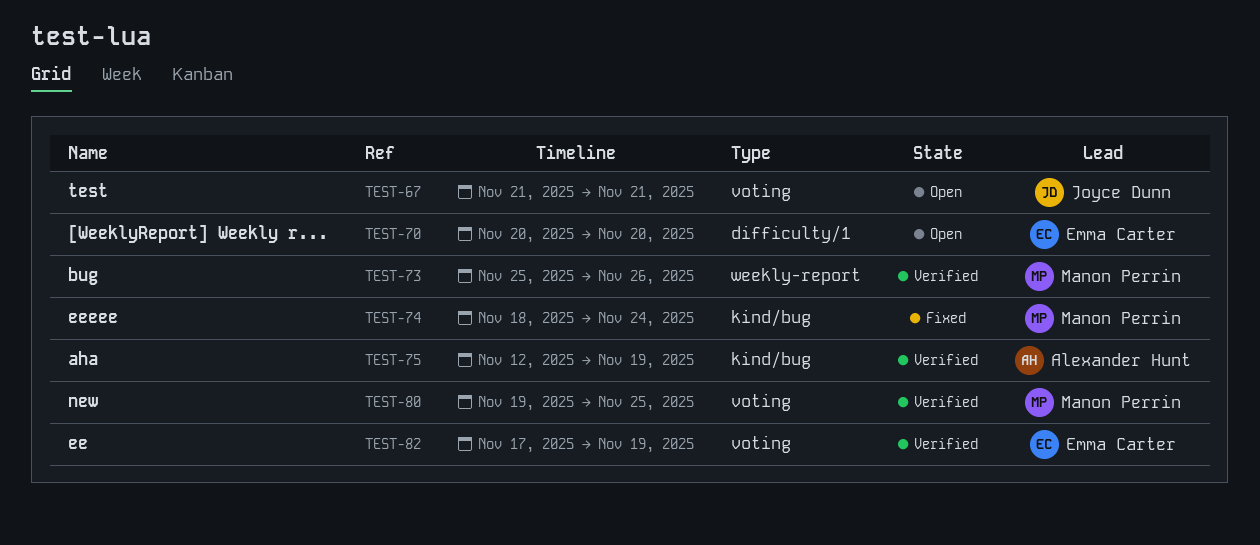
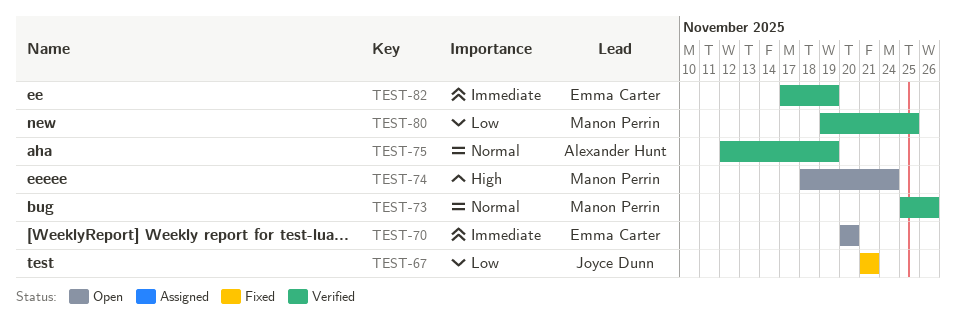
TEST-67, status: Open -> Fixed
TEST-74, status: Fixed -> Open

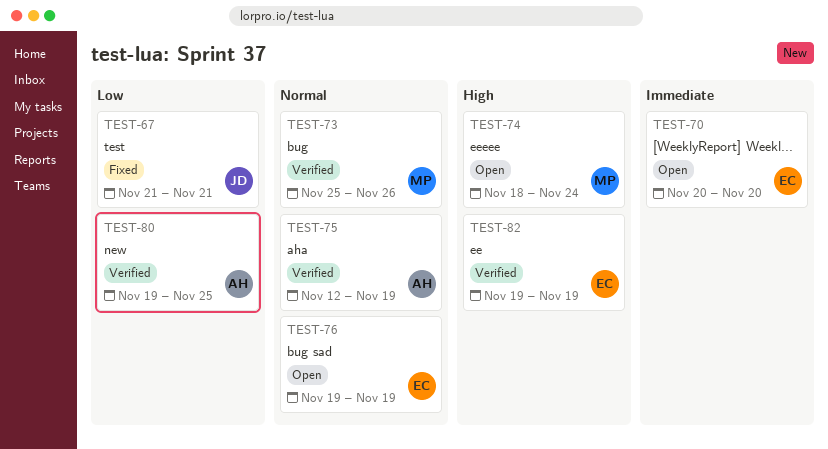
TEST-76: none -> present
TEST-80, owner: Manon Perrin -> Alexander Hunt
TEST-82, priority: Immediate -> High
TEST-82, start: Nov 17 -> Nov 19

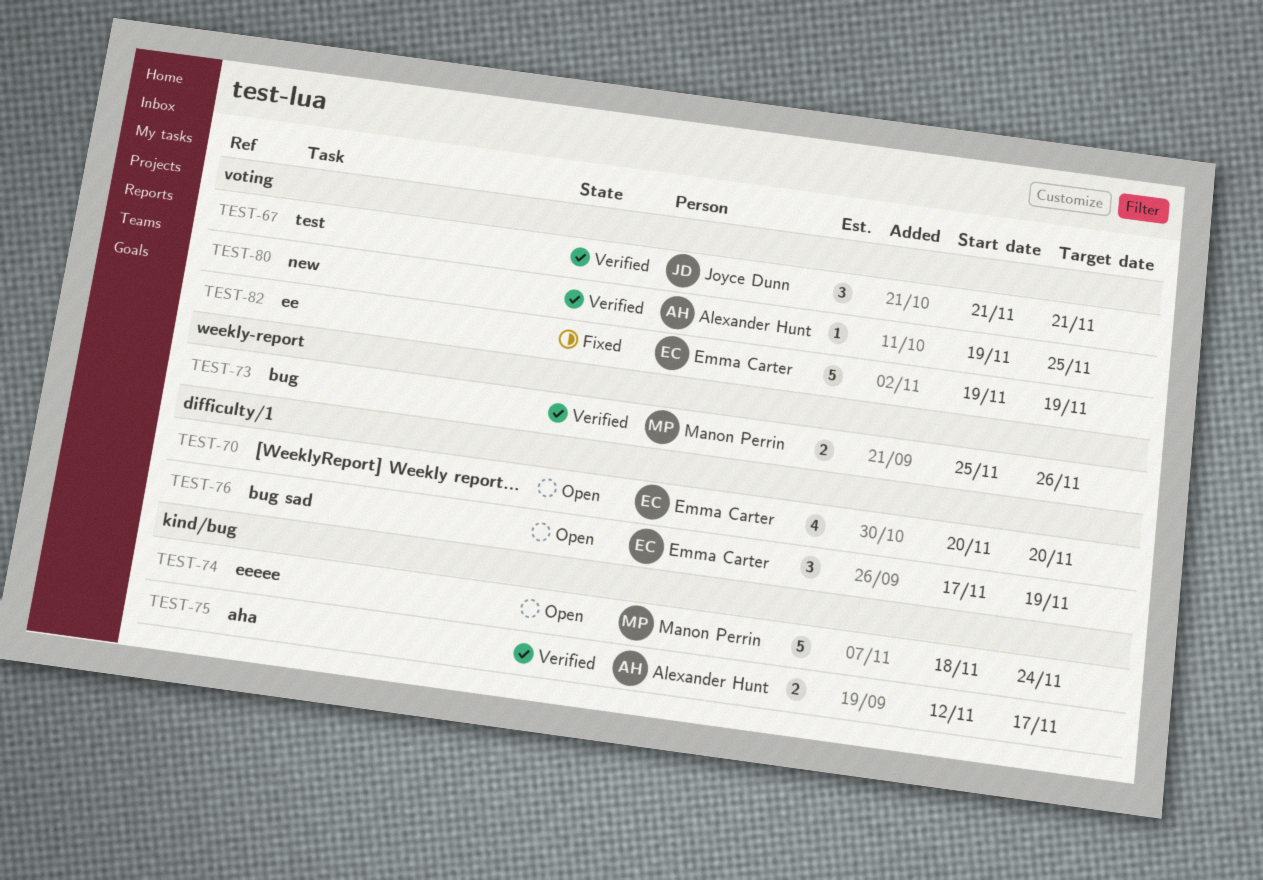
TEST-67, status: Fixed -> Verified
TEST-75, due: Nov 19 -> Nov 17
TEST-76, start: Nov 19 -> Nov 17
TEST-82, status: Verified -> Fixed

